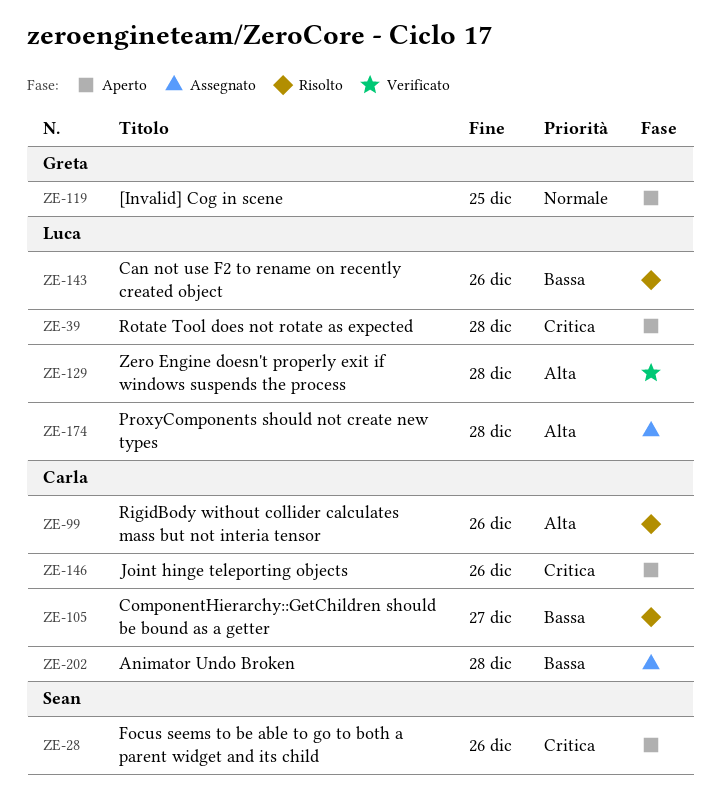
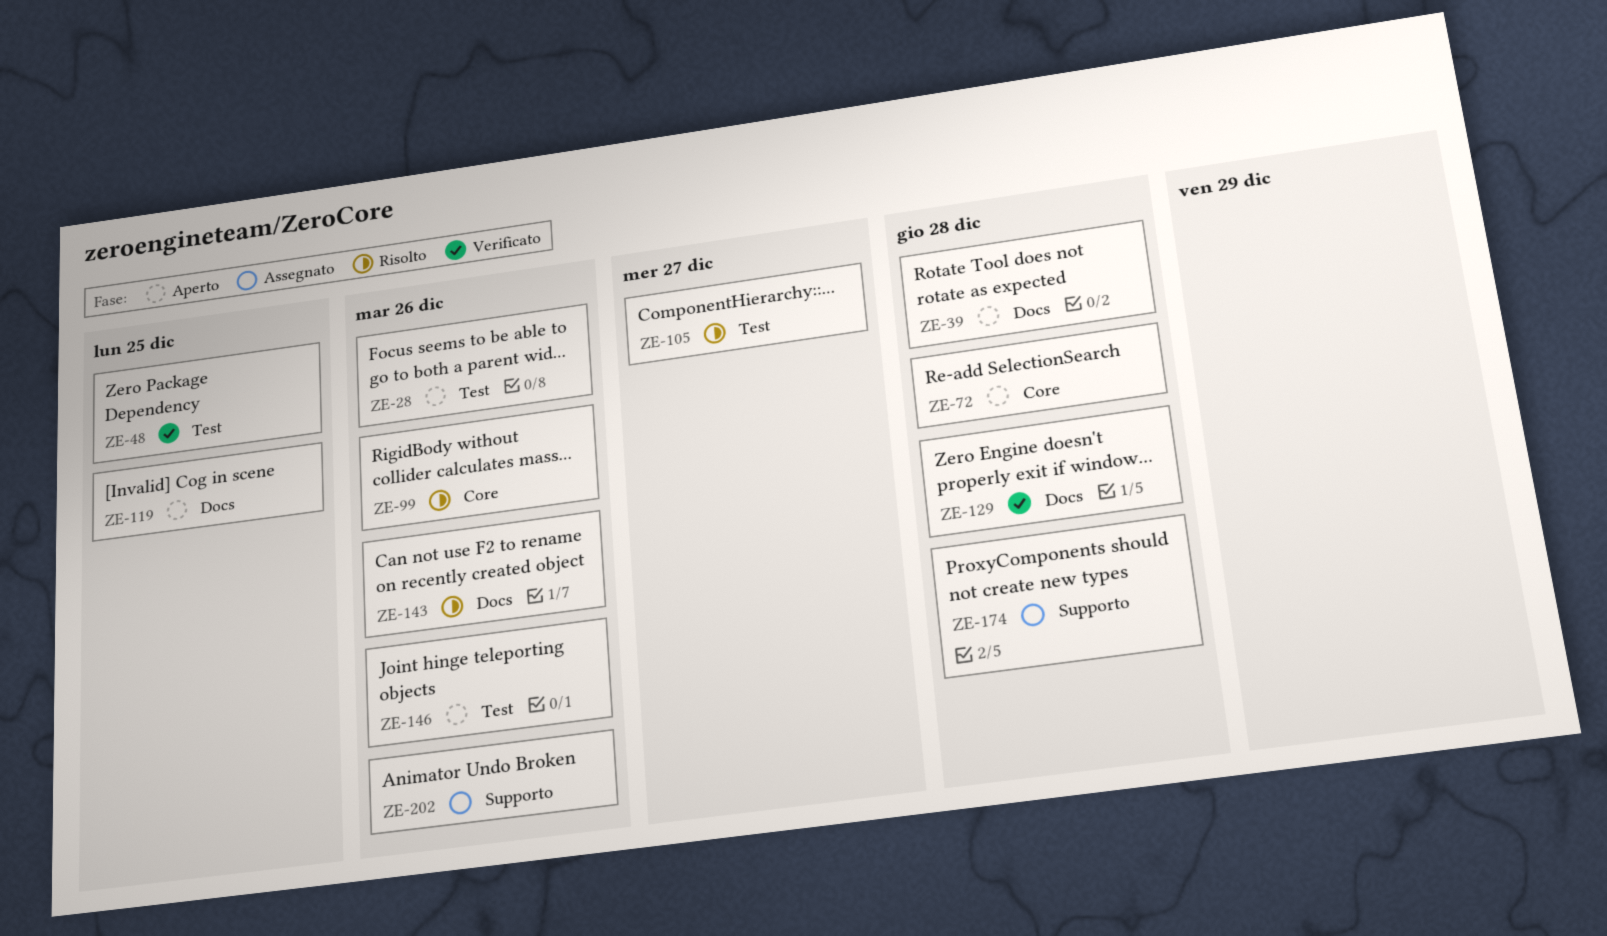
ZE-48: none -> present
ZE-72: none -> present
ZE-202, due: Dec 28 -> Dec 26

